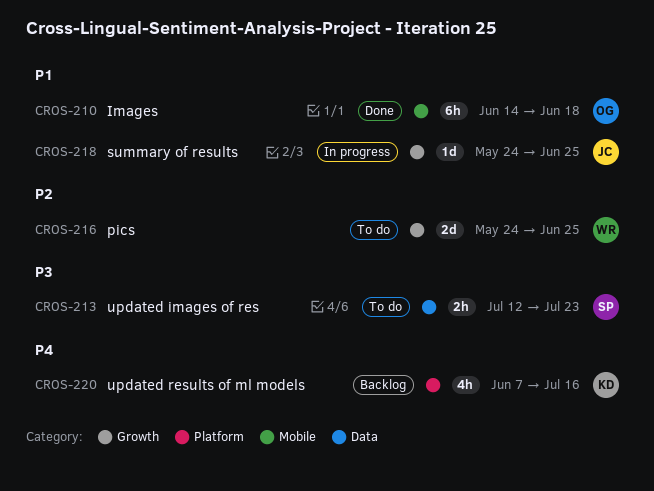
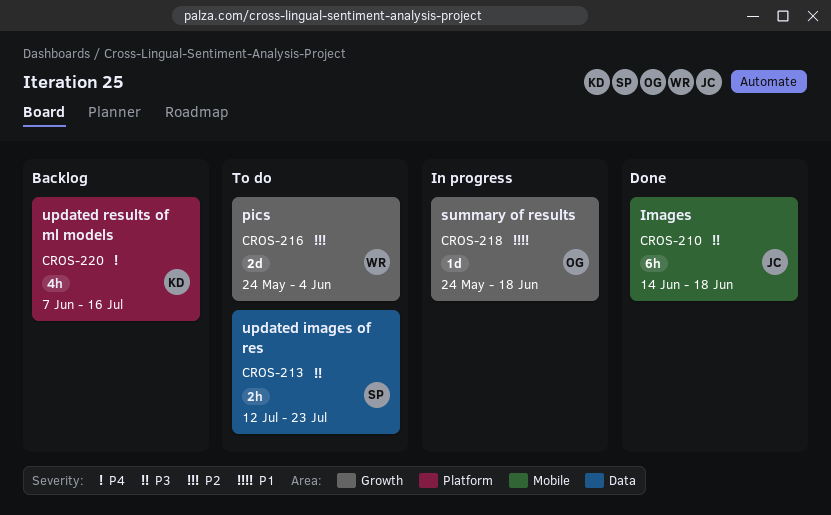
CROS-210, owner: OG -> JC
CROS-210, priority: P1 -> P3
CROS-216, due: Jun 25 -> Jun 4
CROS-218, owner: JC -> OG
CROS-218, due: Jun 25 -> Jun 18

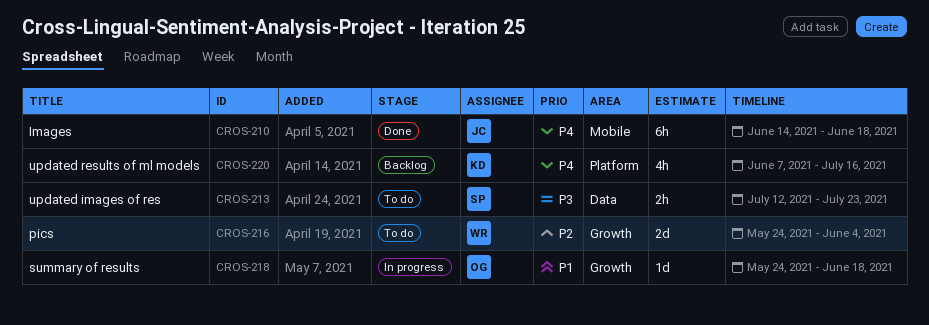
CROS-210, priority: P3 -> P4

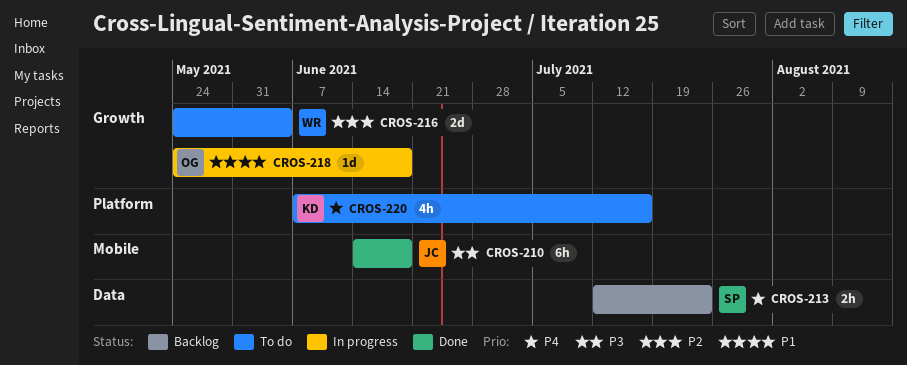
CROS-210, priority: P4 -> P3
CROS-213, status: To do -> Backlog
CROS-213, priority: P3 -> P4
CROS-220, status: Backlog -> To do

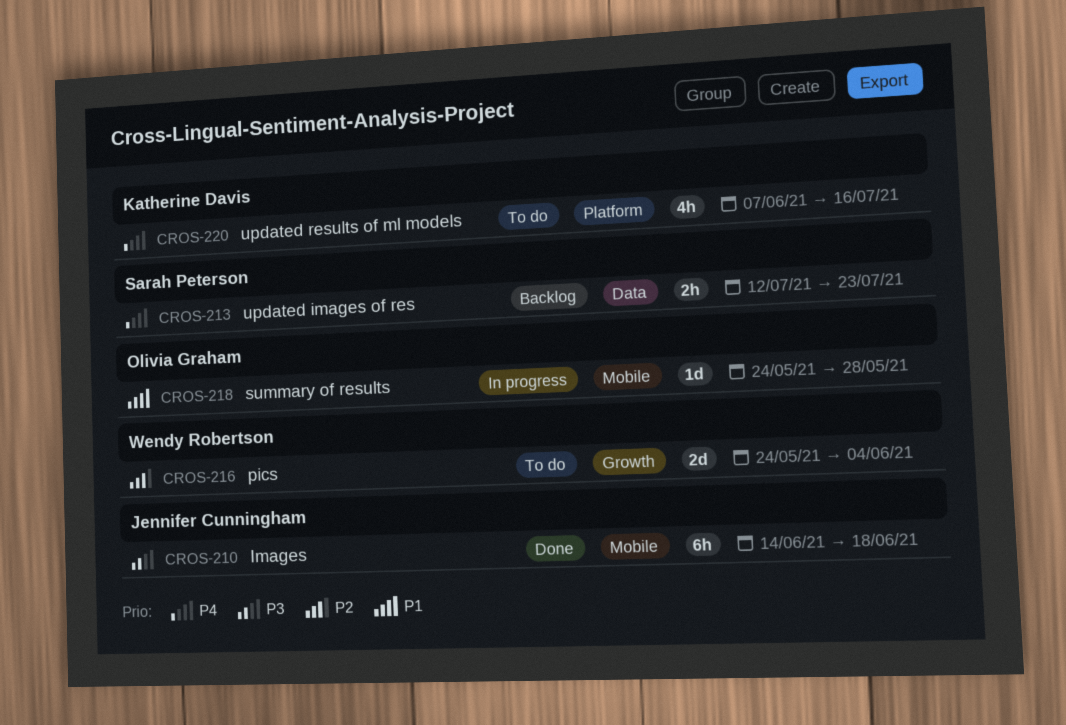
CROS-218, label: Growth -> Mobile
CROS-218, due: Jun 18 -> May 28

